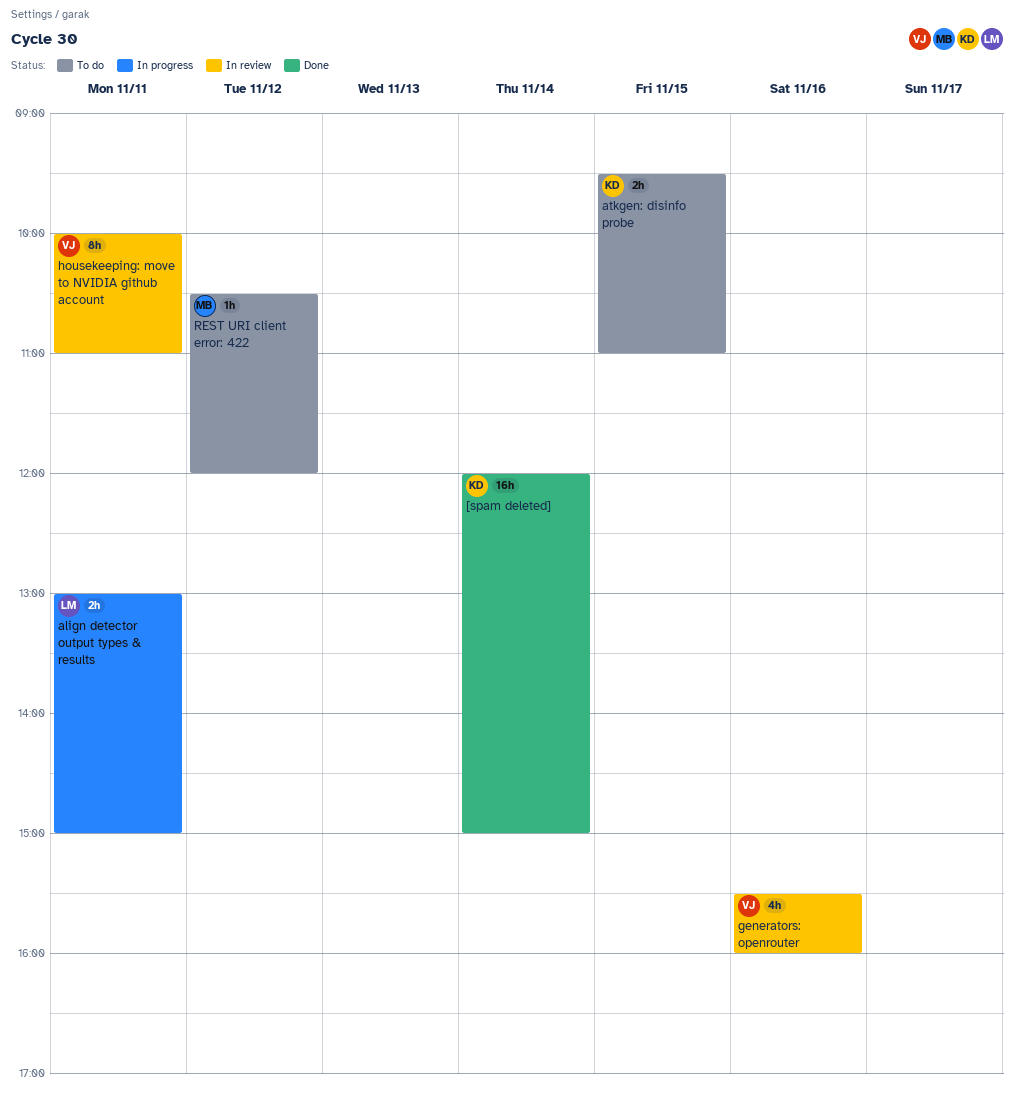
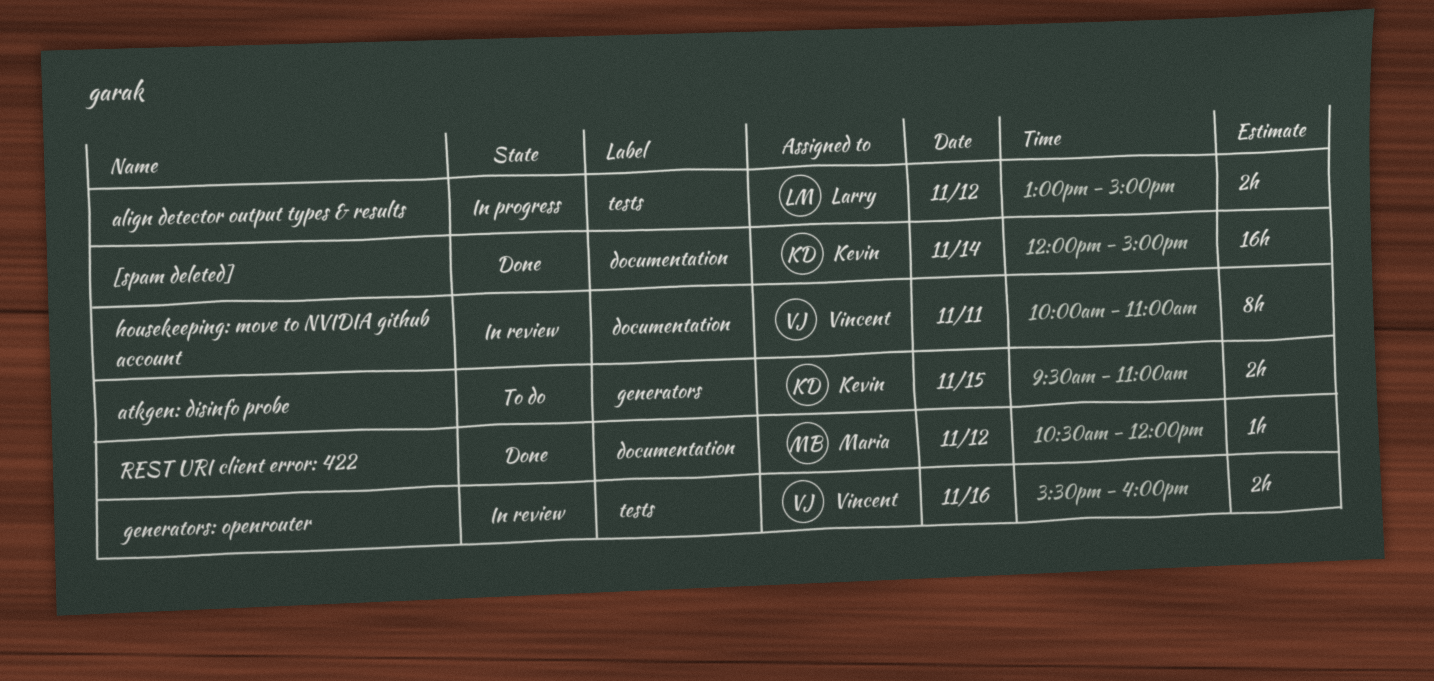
align detector output types & results, day: Nov 11 -> Nov 12
generators: openrouter, estimate: 4h -> 2h
REST URI client error: 422, status: To do -> Done

